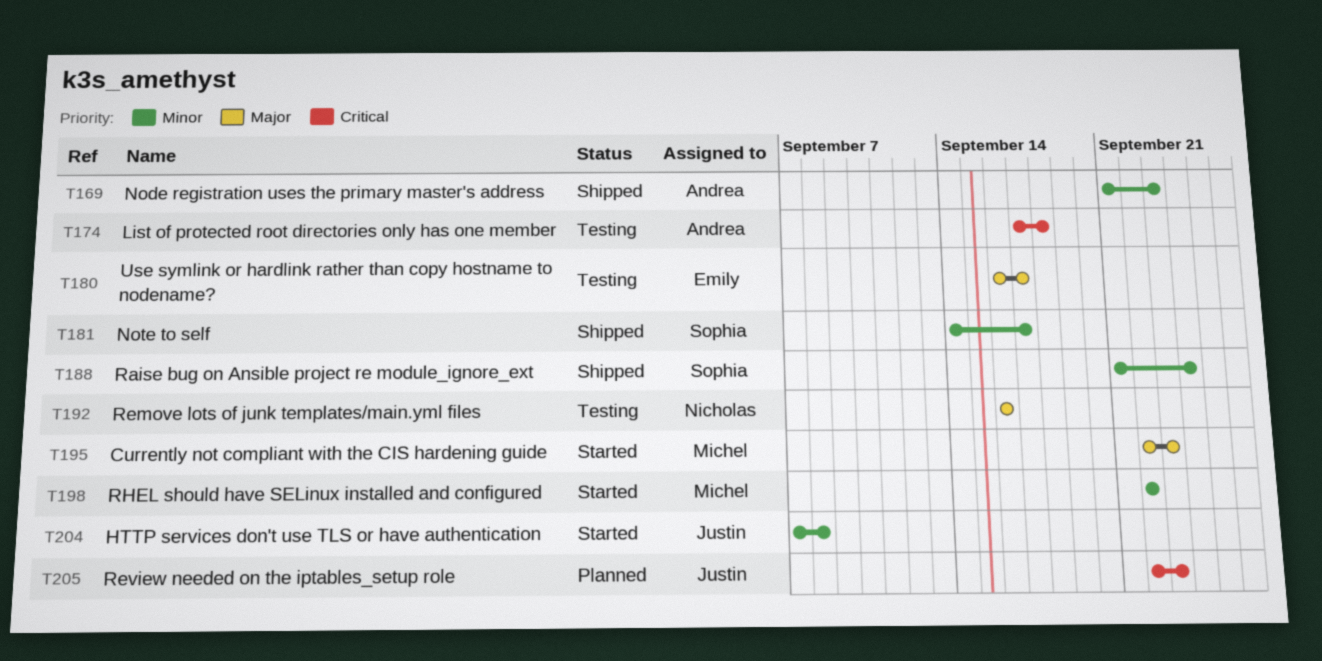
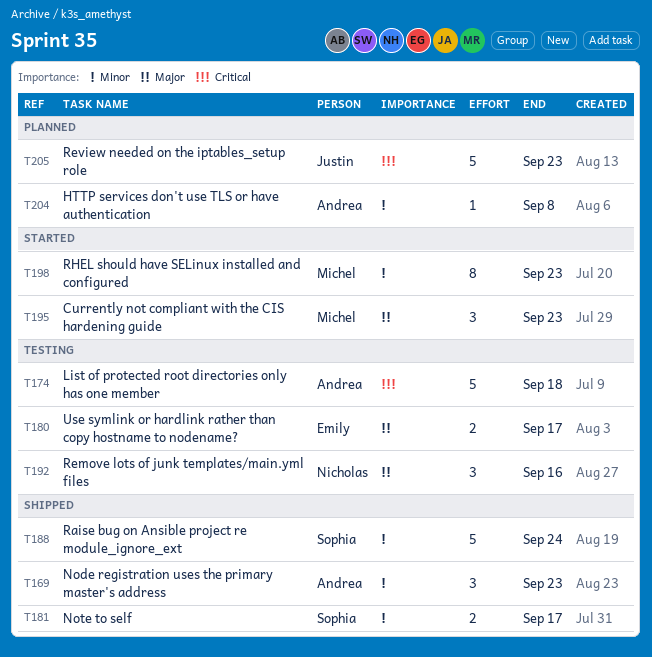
T198, due: Sep 22 -> Sep 23
T204, status: Started -> Planned
T204, owner: Justin -> Andrea

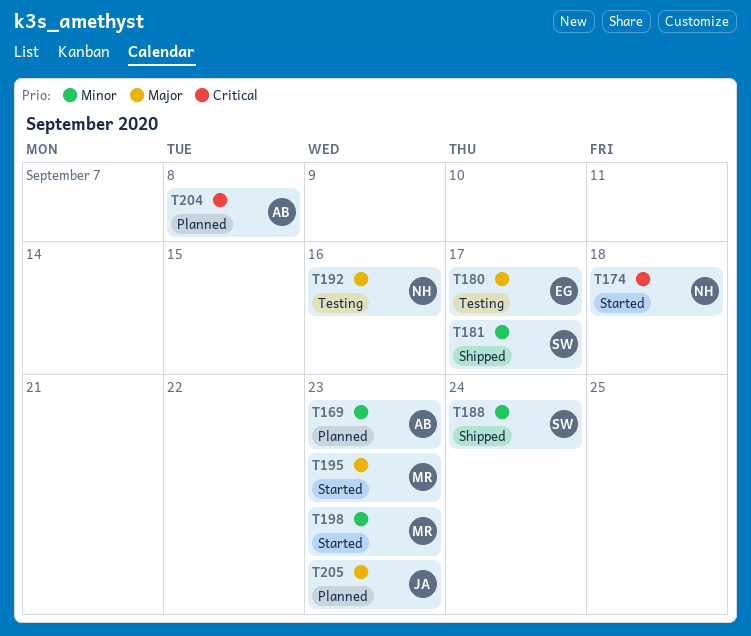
T169, status: Shipped -> Planned
T174, status: Testing -> Started
T174, owner: Andrea -> Nicholas
T204, priority: Minor -> Critical
T205, priority: Critical -> Major

